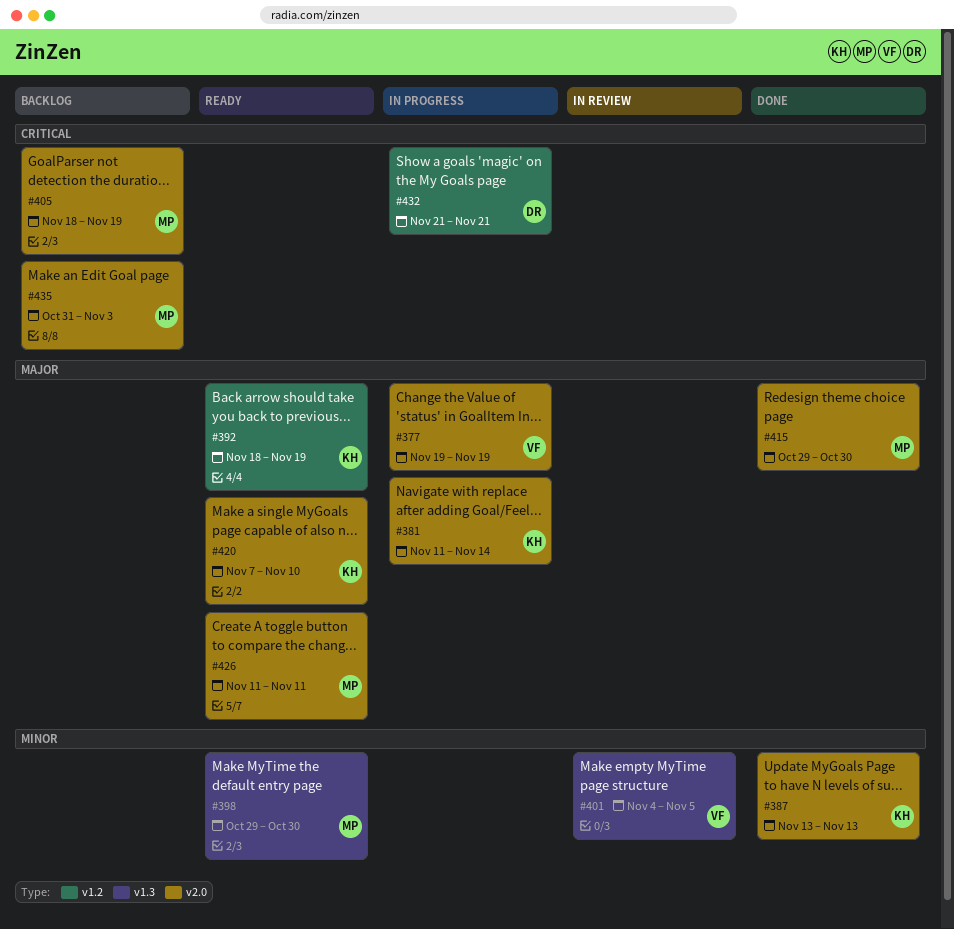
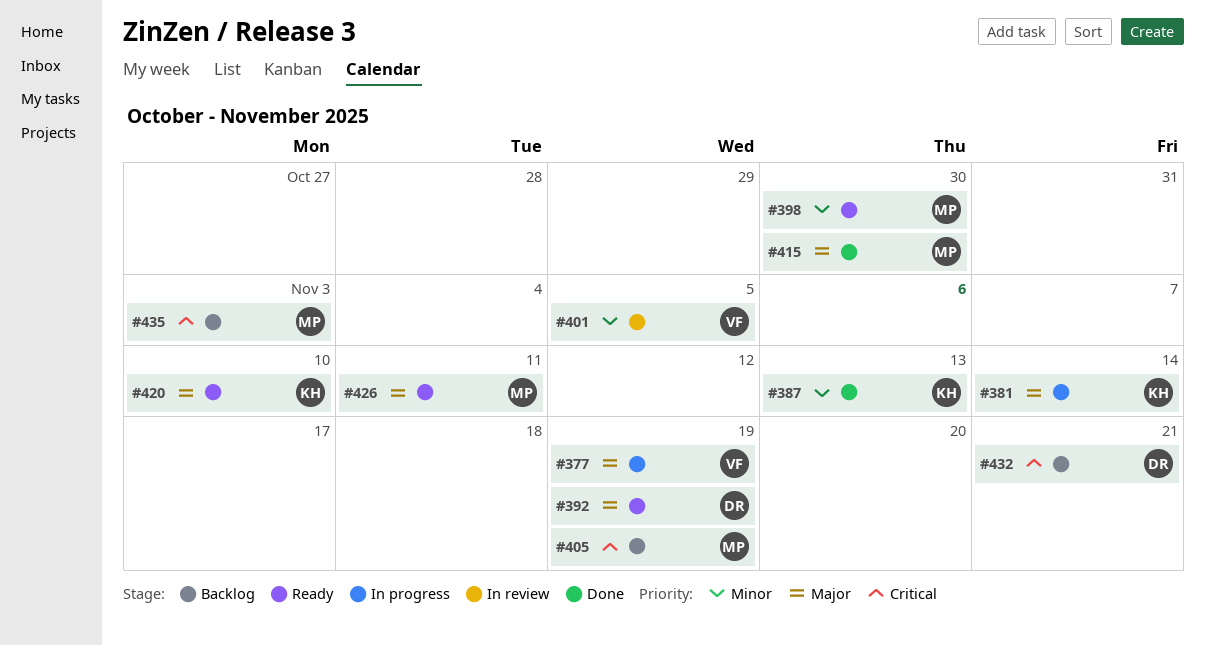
#392, owner: KH -> DR
#432, status: In progress -> Backlog

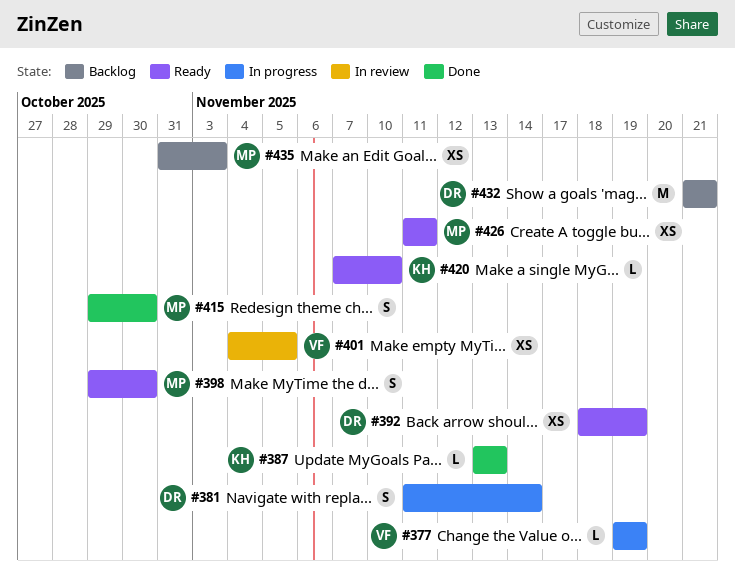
#381, owner: KH -> DR
#405: present -> none

